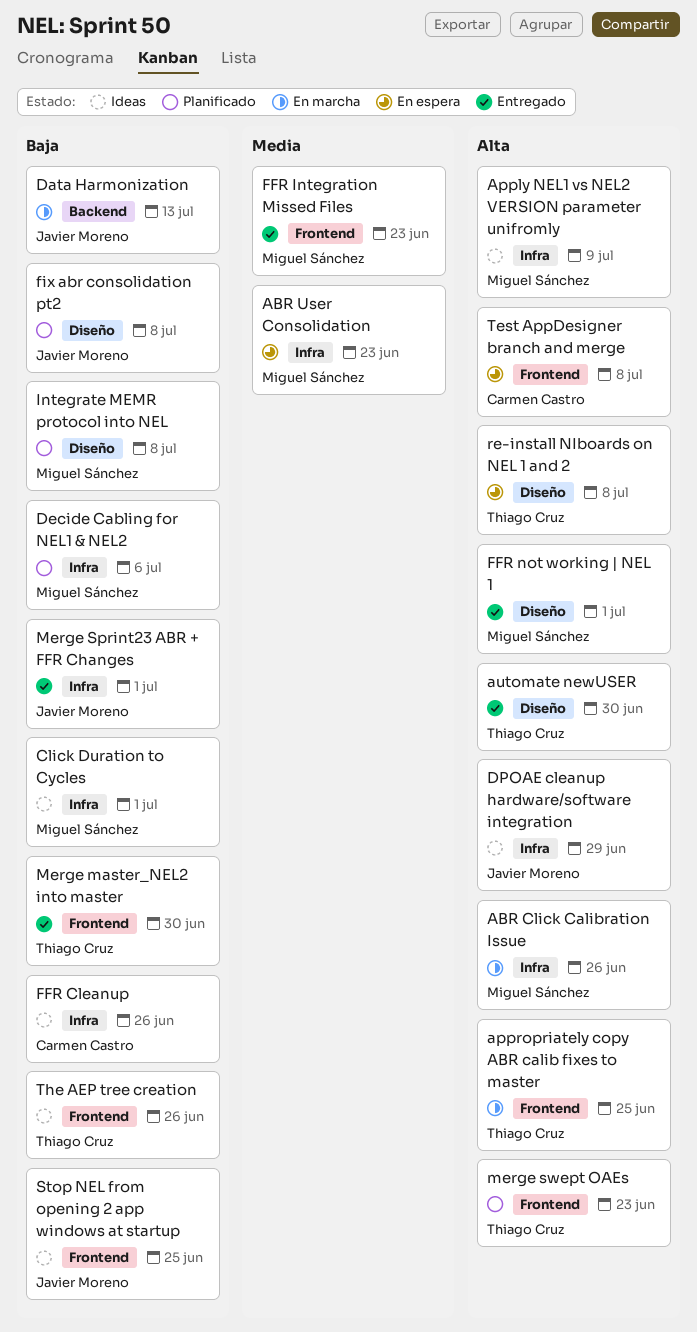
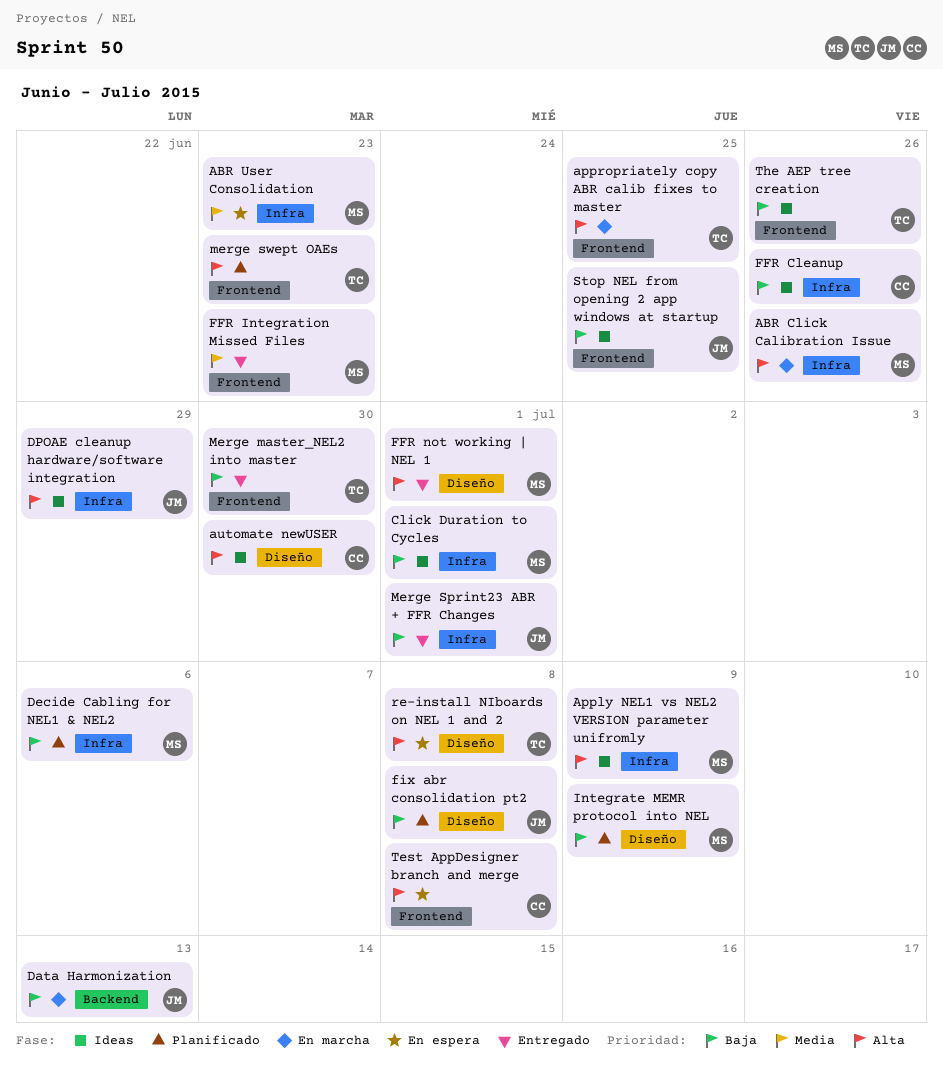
automate newUSER, status: Entregado -> Ideas
automate newUSER, owner: Thiago Cruz -> Carmen Castro
Integrate MEMR protocol into NEL, due: Jul 8 -> Jul 9

